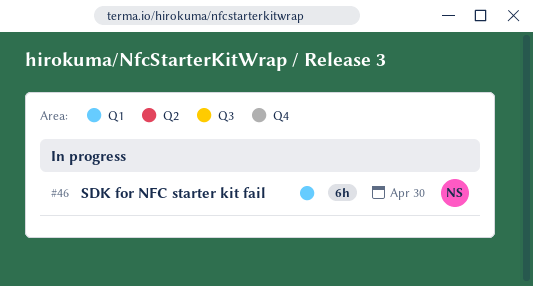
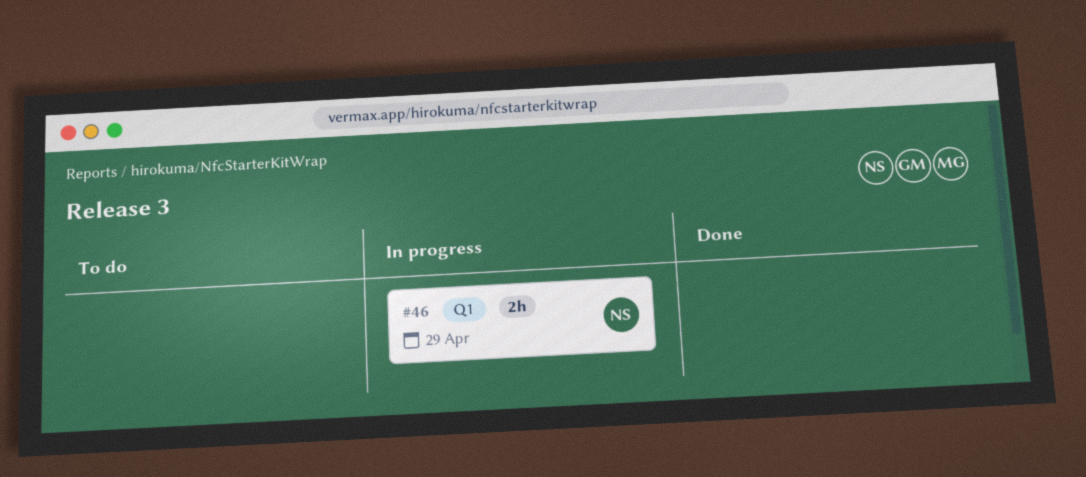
#46, estimate: 6h -> 2h
#46, due: Apr 30 -> Apr 29

